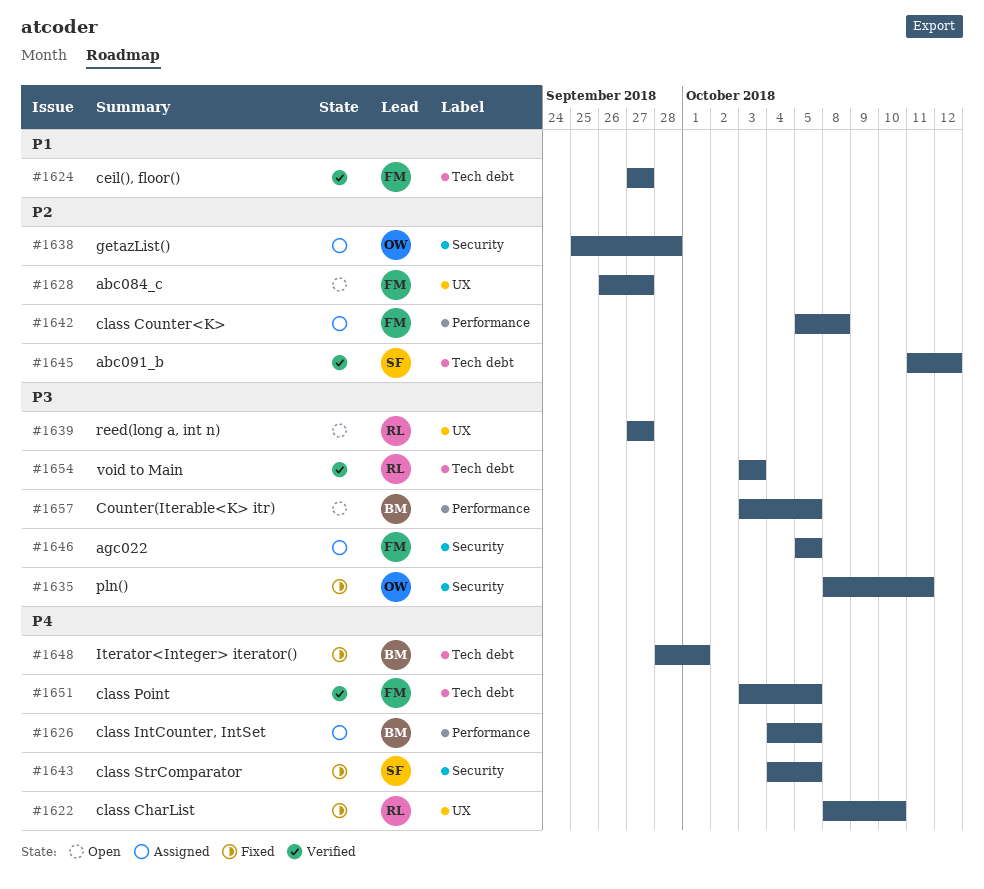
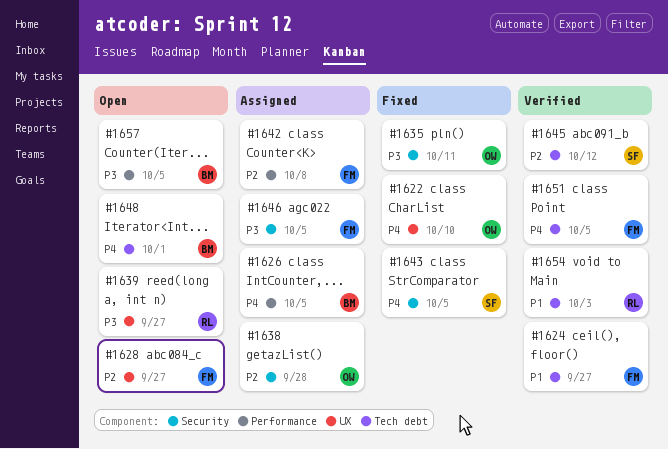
#1622, owner: RL -> OW
#1648, status: Fixed -> Open
#1654, priority: P3 -> P1

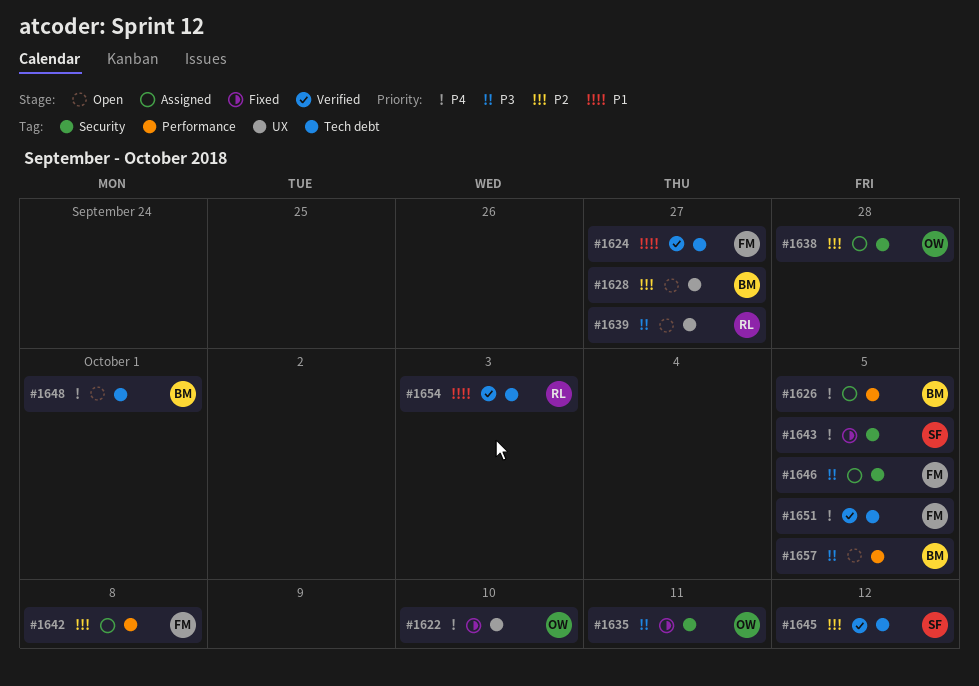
#1628, owner: FM -> BM

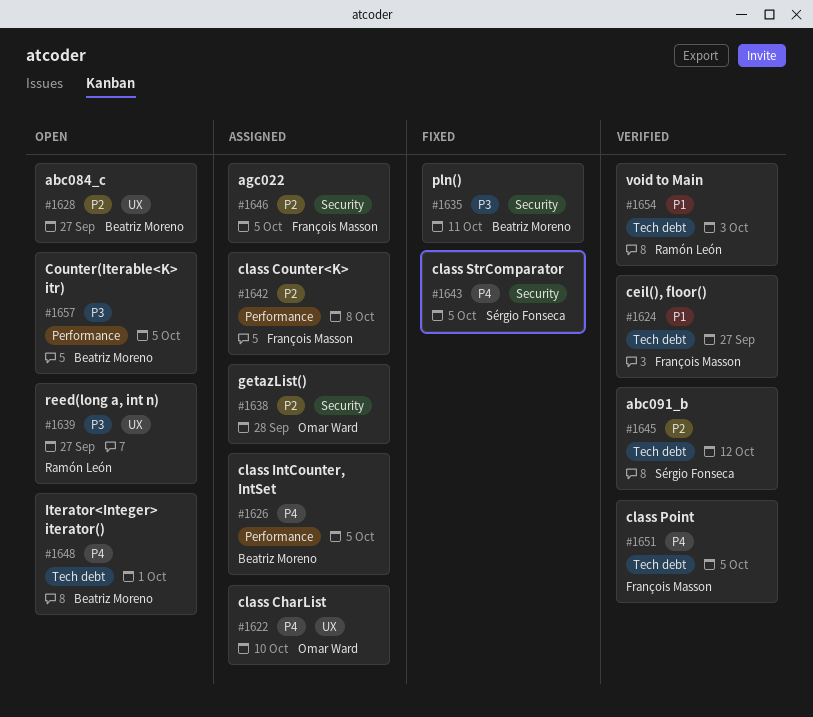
#1622, status: Fixed -> Assigned
#1635, owner: Omar Ward -> Beatriz Moreno
#1646, priority: P3 -> P2

